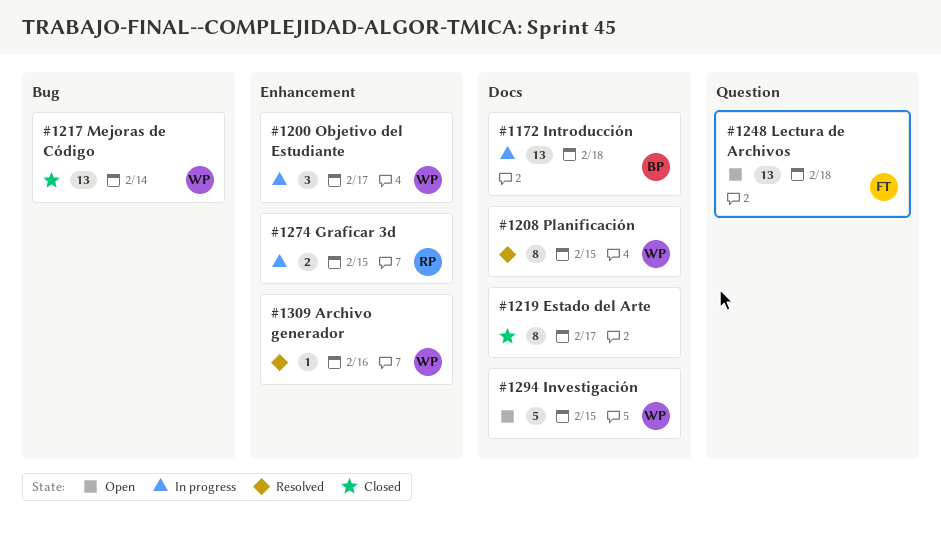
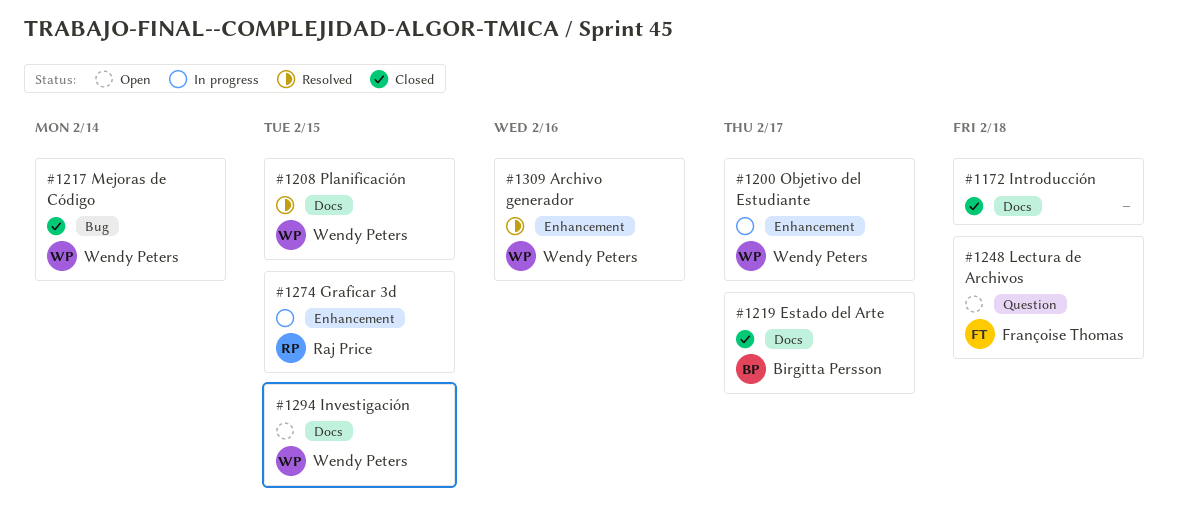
#1172, status: In progress -> Closed
#1172, owner: Birgitta Persson -> none
#1219, owner: none -> Birgitta Persson

